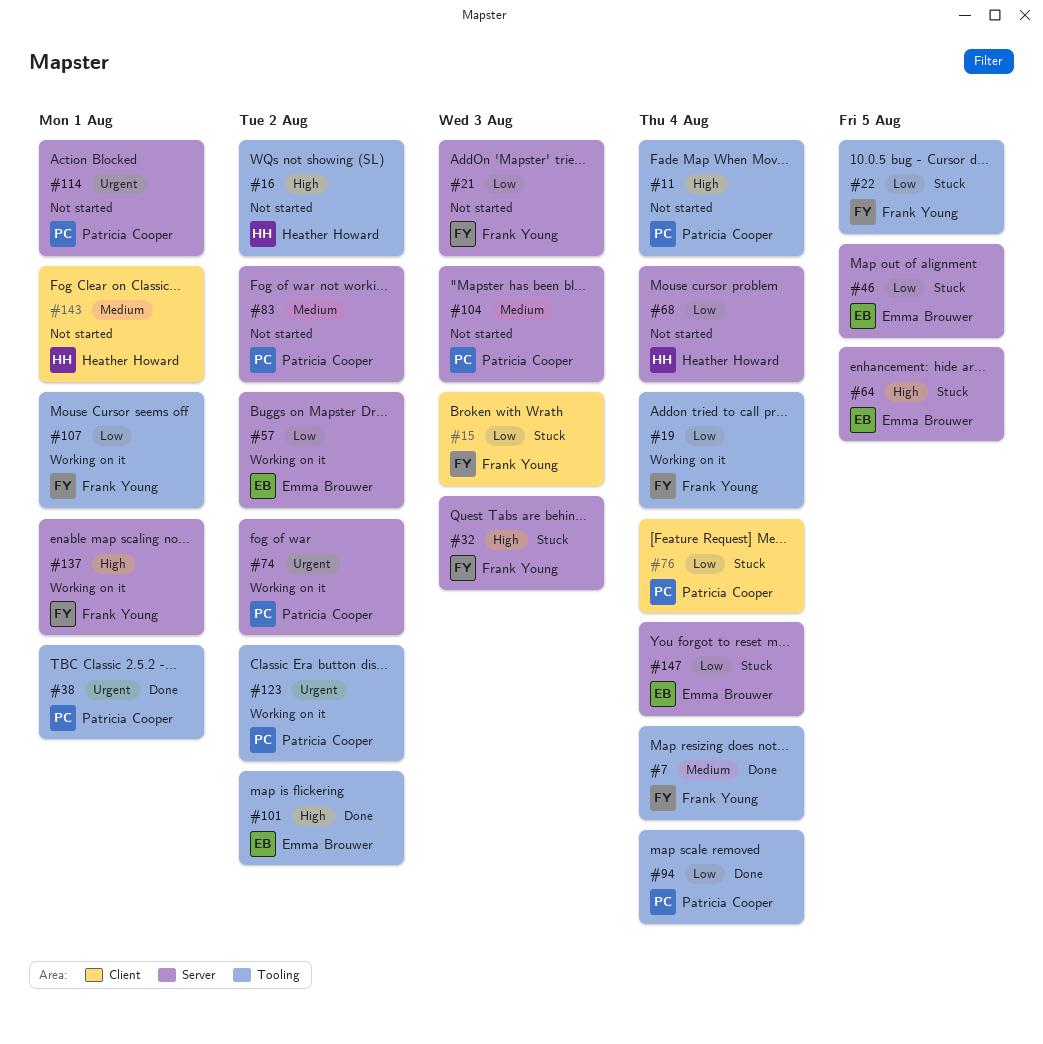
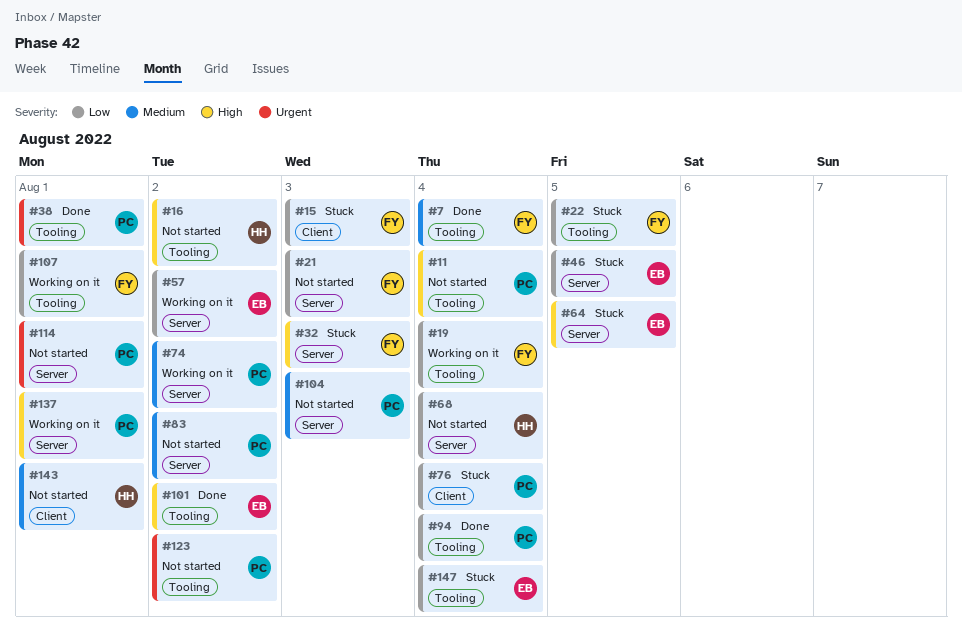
#74, priority: Urgent -> Medium
#123, status: Working on it -> Not started
#137, owner: Frank Young -> Patricia Cooper
#147, label: Server -> Tooling

